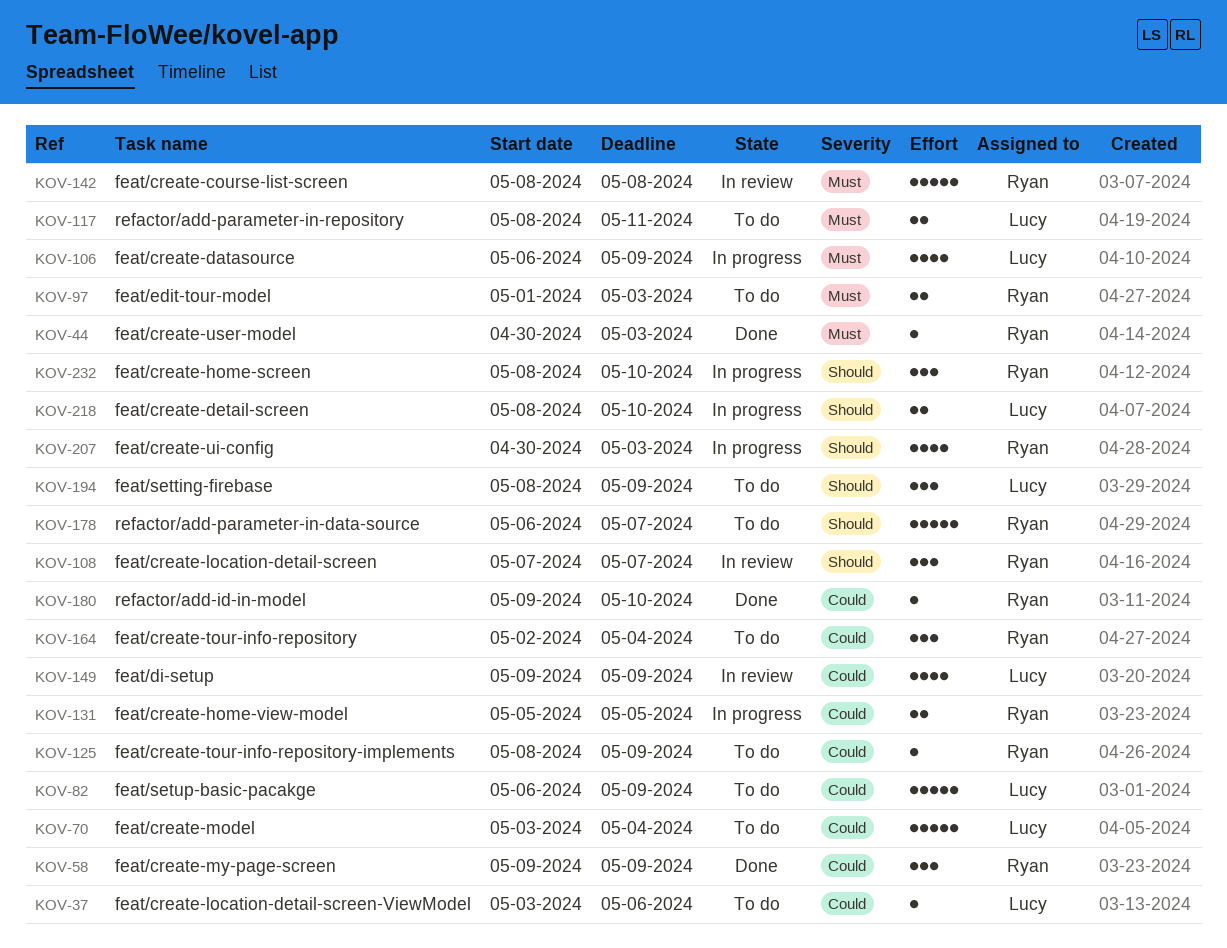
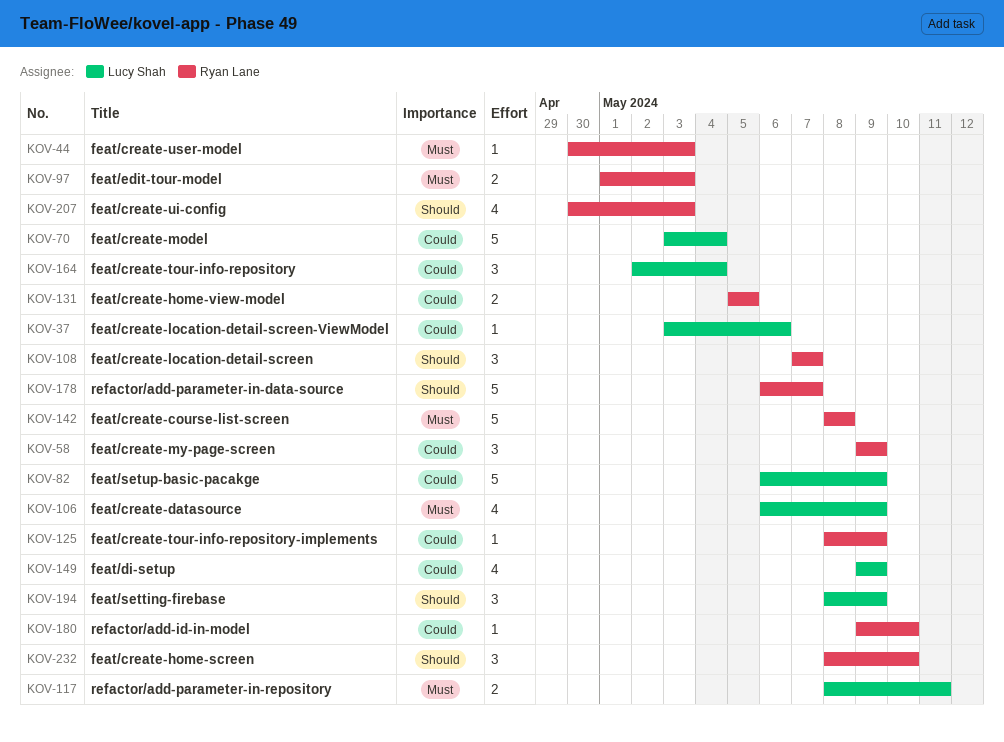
KOV-164, owner: Ryan Lane -> Lucy Shah
KOV-218: present -> none

